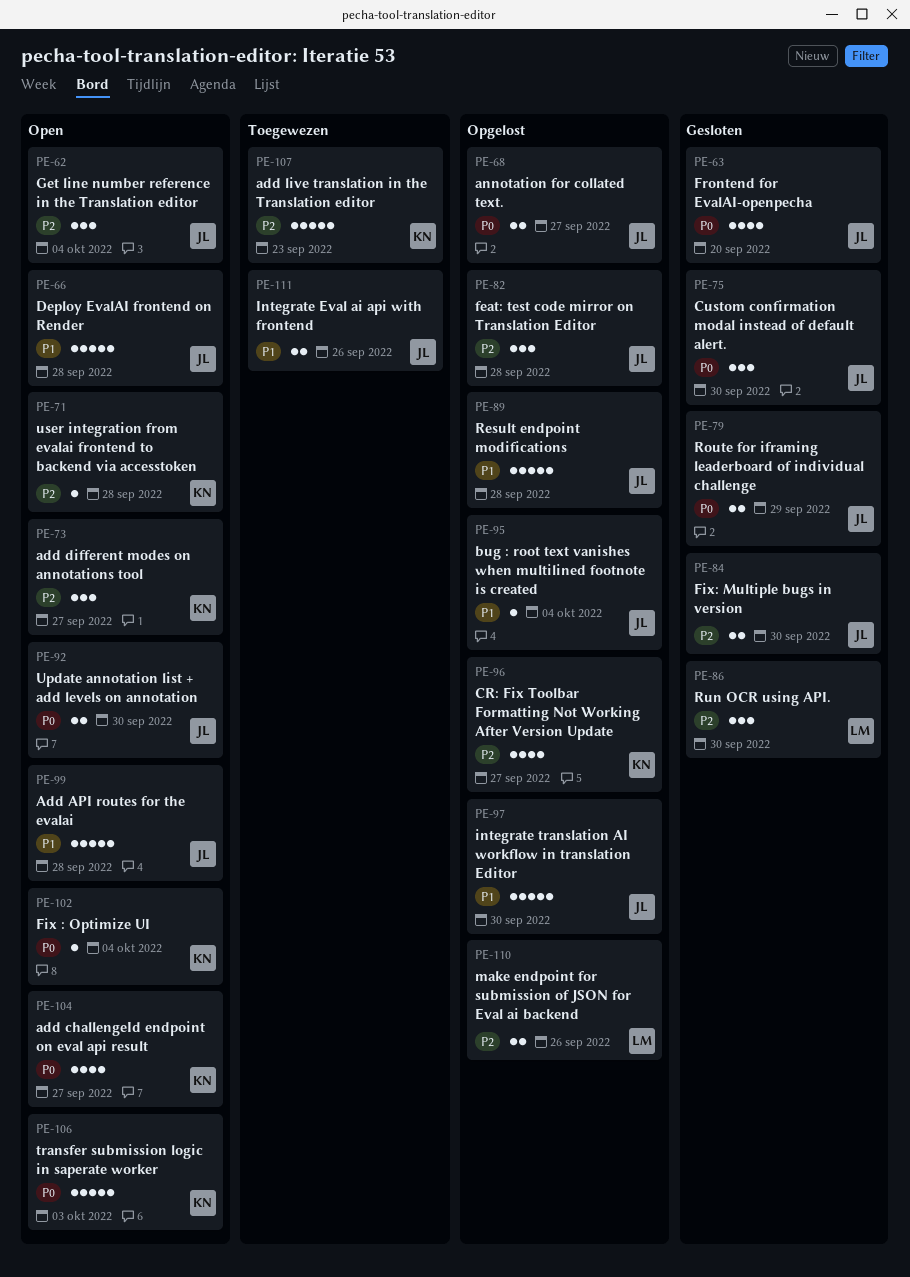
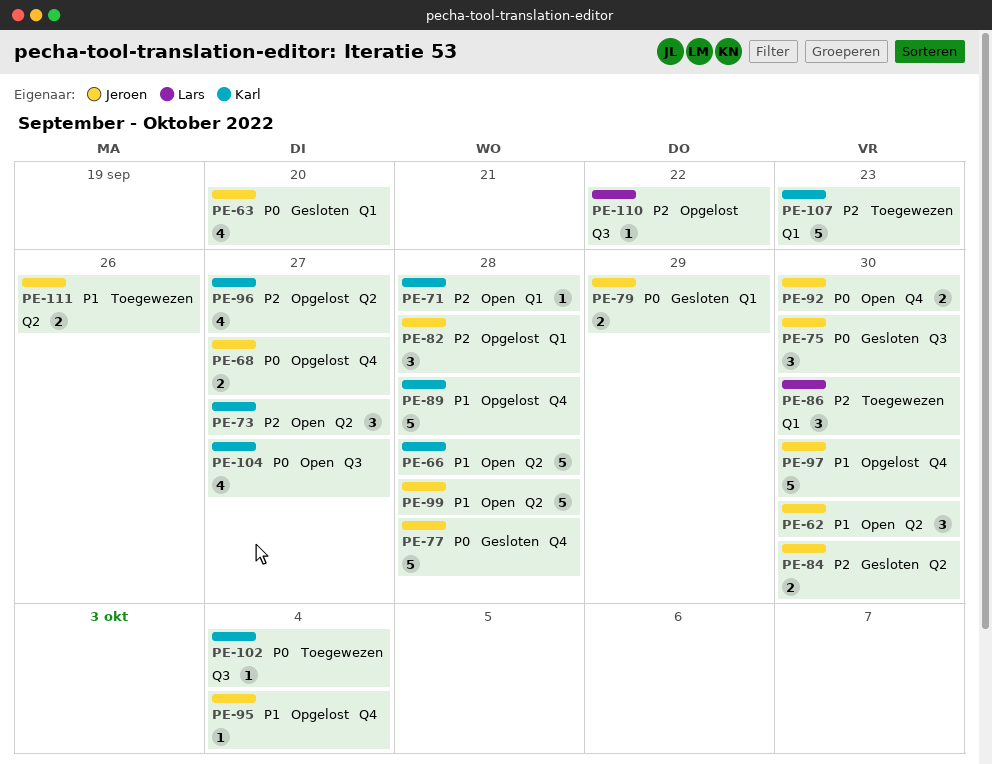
PE-62, priority: P2 -> P1
PE-62, due: Oct 4 -> Sep 30
PE-66, owner: Jeroen -> Karl
PE-77: none -> present
PE-86, status: Gesloten -> Toegewezen
PE-89, owner: Jeroen -> Karl
PE-102, status: Open -> Toegewezen
PE-106: present -> none
PE-110, estimate: 2 -> 1
PE-110, due: Sep 26 -> Sep 22

